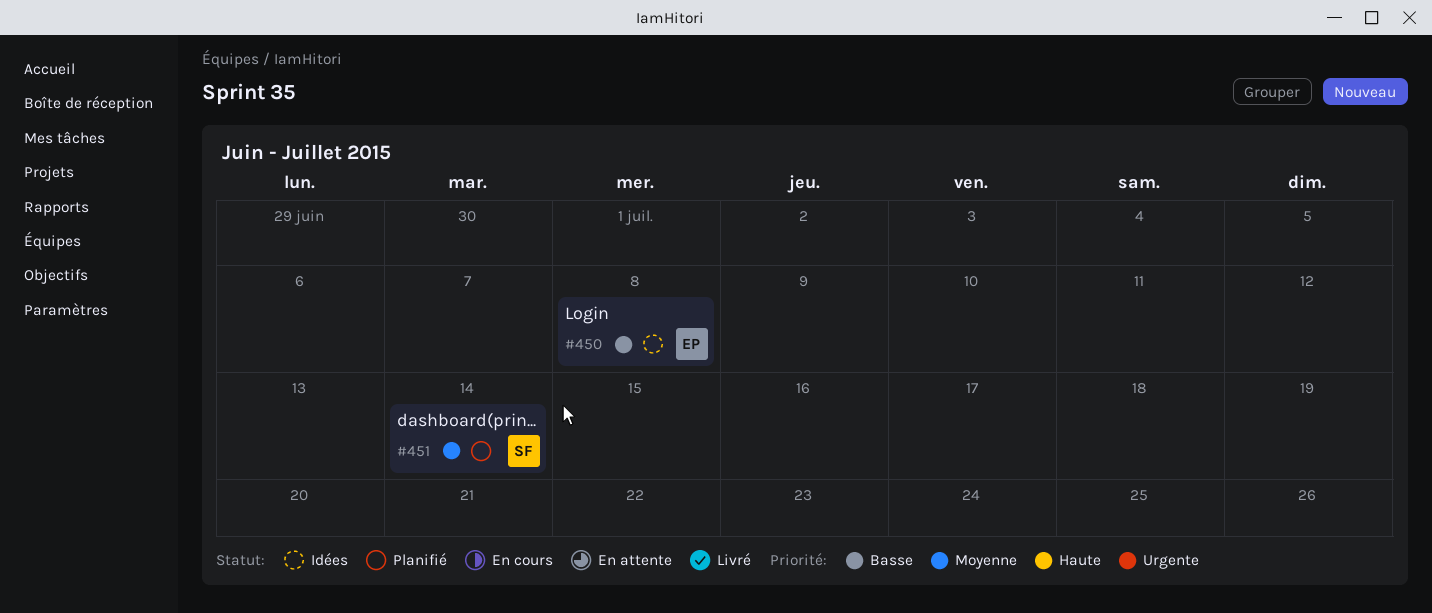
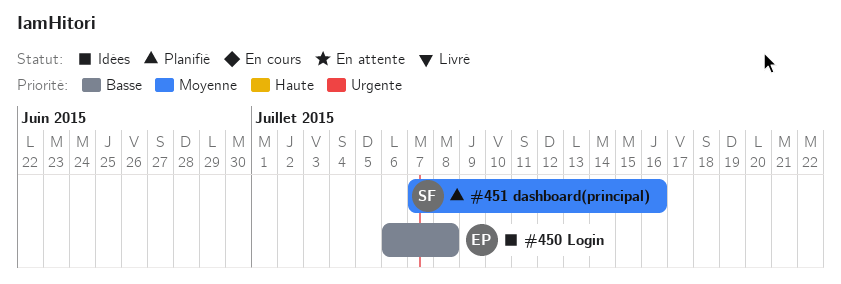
#451, due: Jul 14 -> Jul 16

